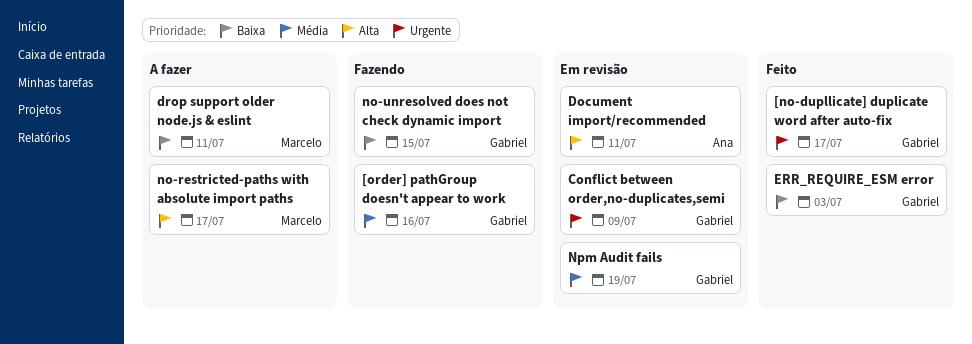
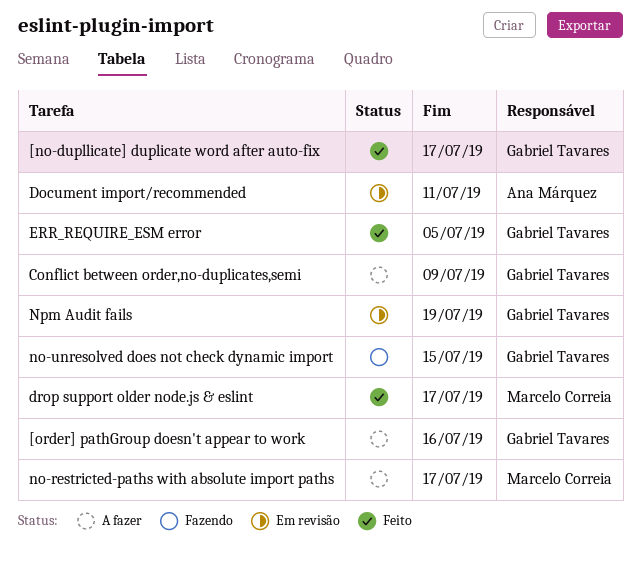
[order] pathGroup doesn't appear to work, status: Fazendo -> A fazer
Conflict between order,no-duplicates,semi, status: Em revisão -> A fazer
drop support older node.js & eslint, status: A fazer -> Feito
drop support older node.js & eslint, due: Jul 11 -> Jul 17
ERR_REQUIRE_ESM error, due: Jul 3 -> Jul 5

